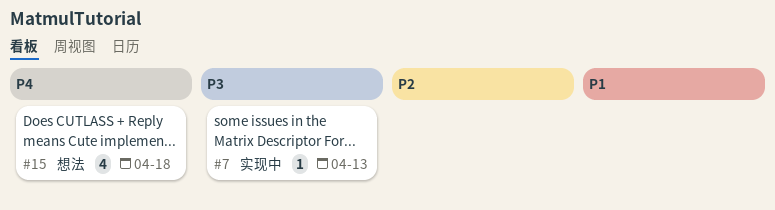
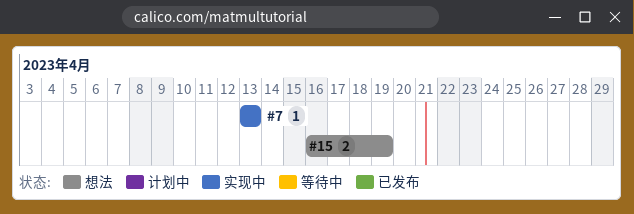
#15, estimate: 4 -> 2
#15, due: Apr 18 -> Apr 19

